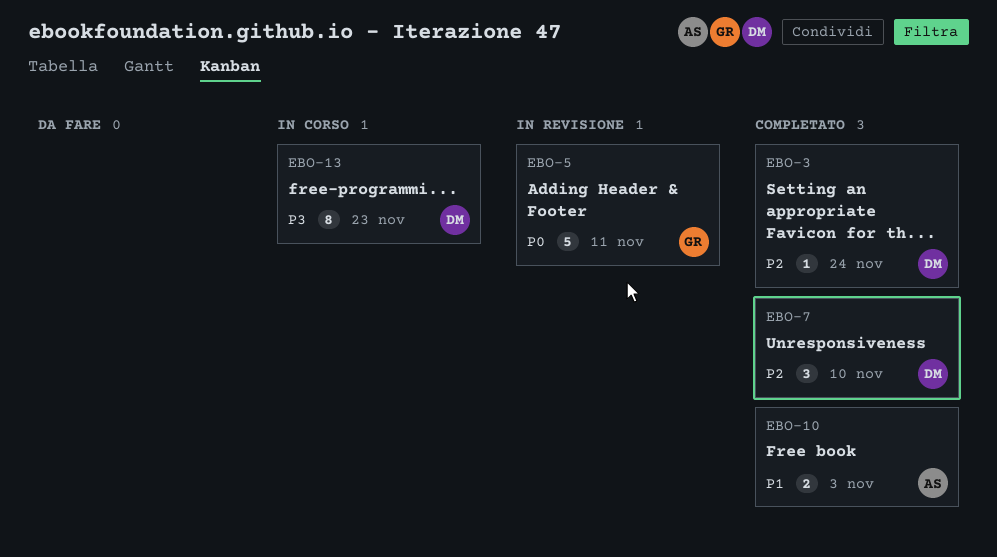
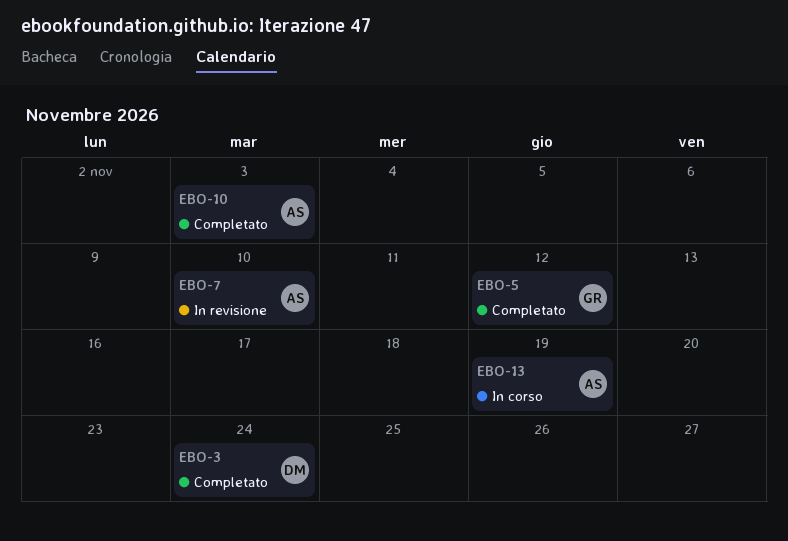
EBO-5, status: In revisione -> Completato
EBO-5, due: Nov 11 -> Nov 12
EBO-7, status: Completato -> In revisione
EBO-7, owner: DM -> AS
EBO-13, owner: DM -> AS
EBO-13, due: Nov 23 -> Nov 19

